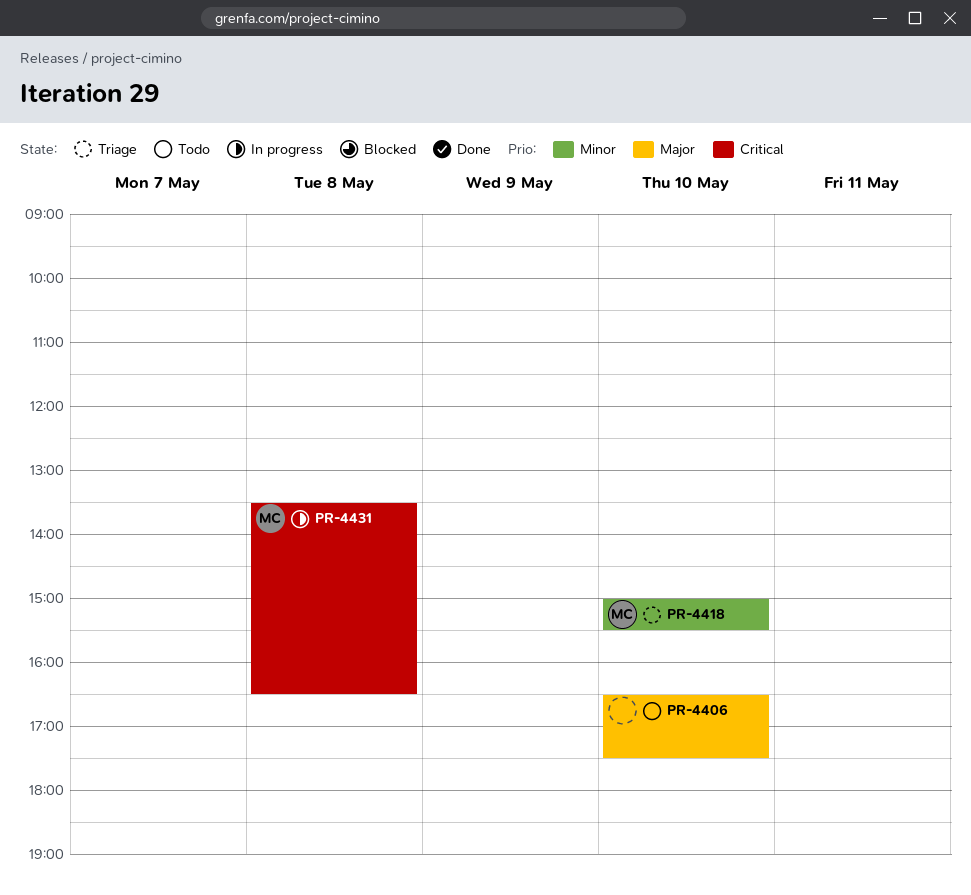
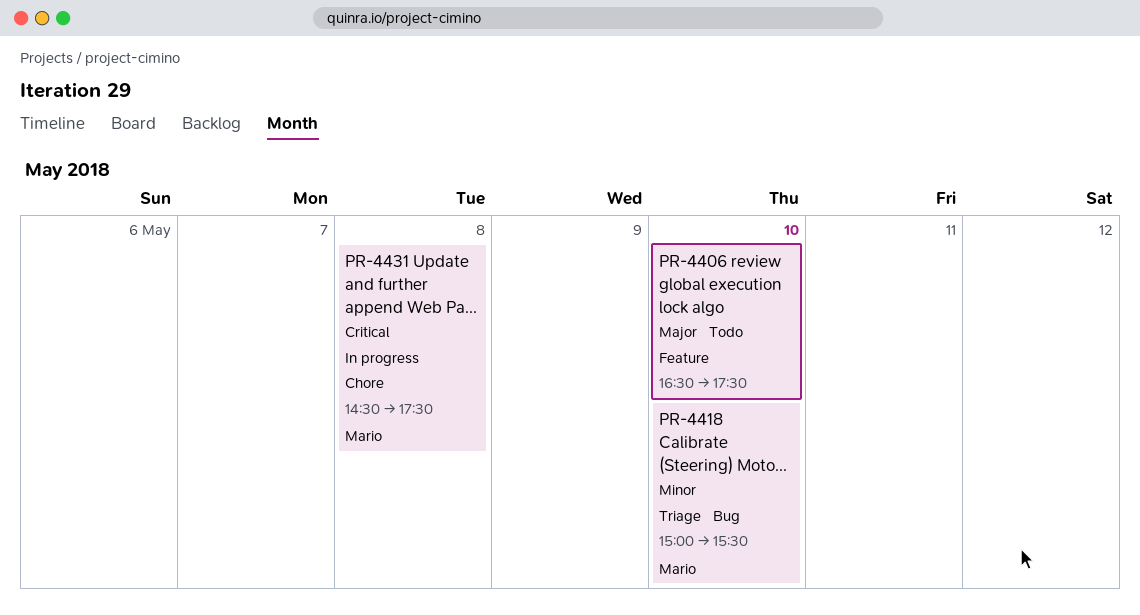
PR-4431, begins: 13:30 -> 14:30
PR-4431, ends: 16:30 -> 17:30

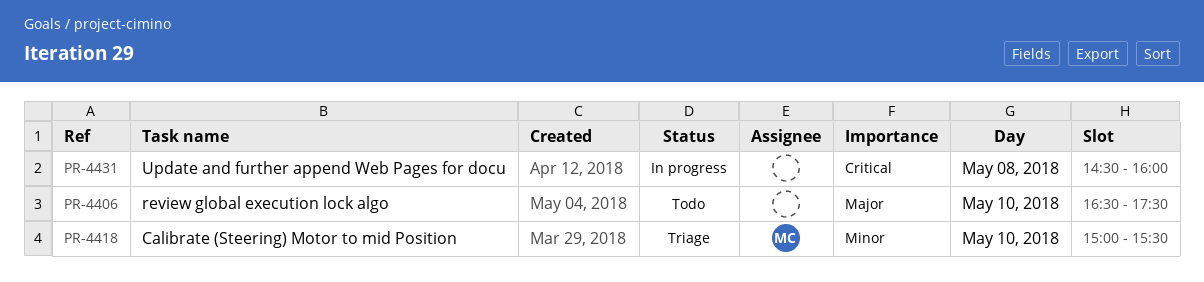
PR-4431, owner: Mario -> none
PR-4431, ends: 17:30 -> 16:00

